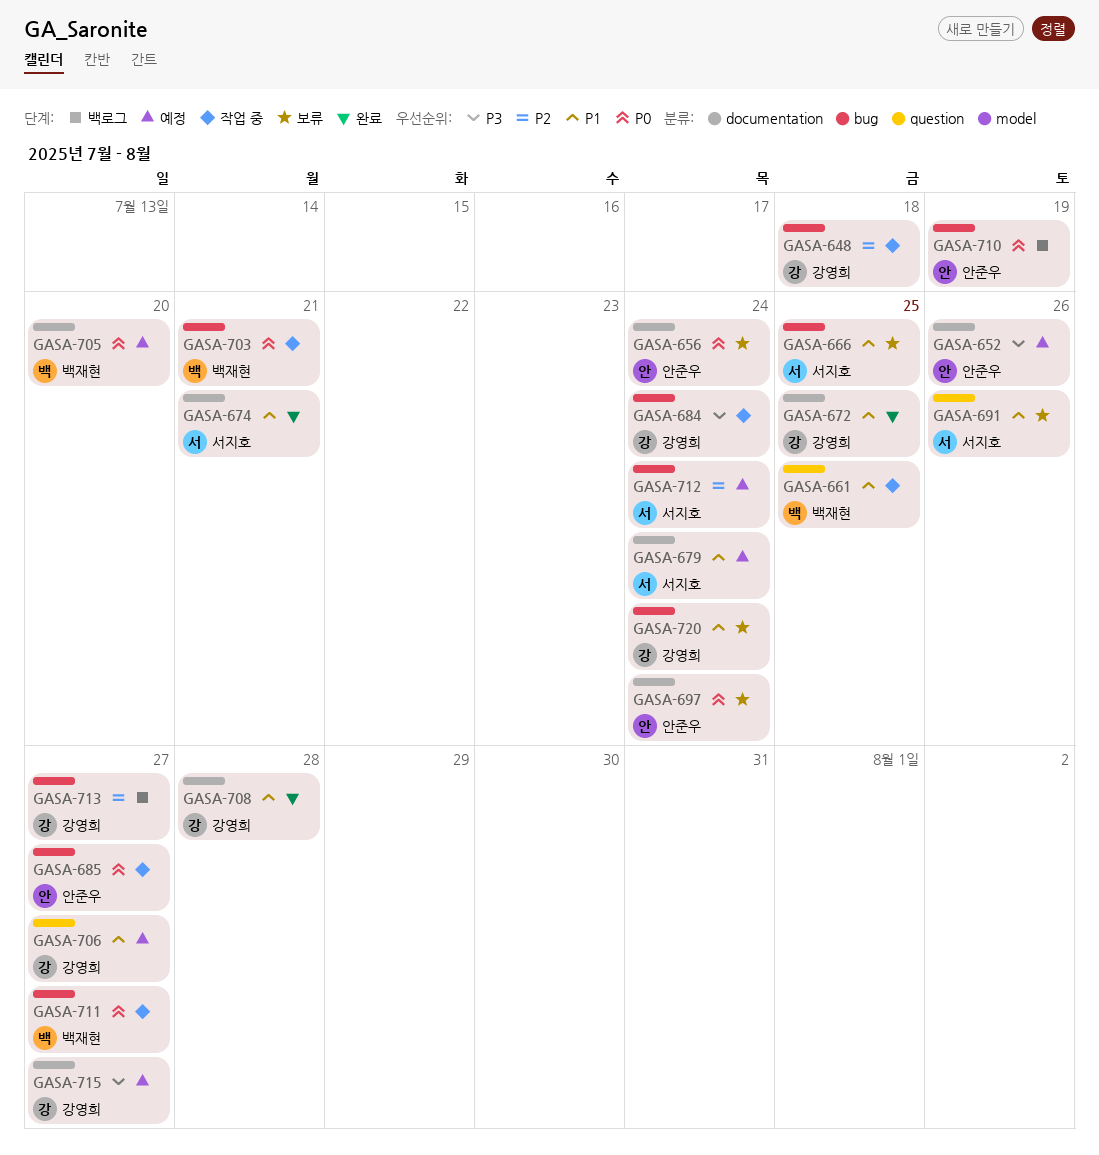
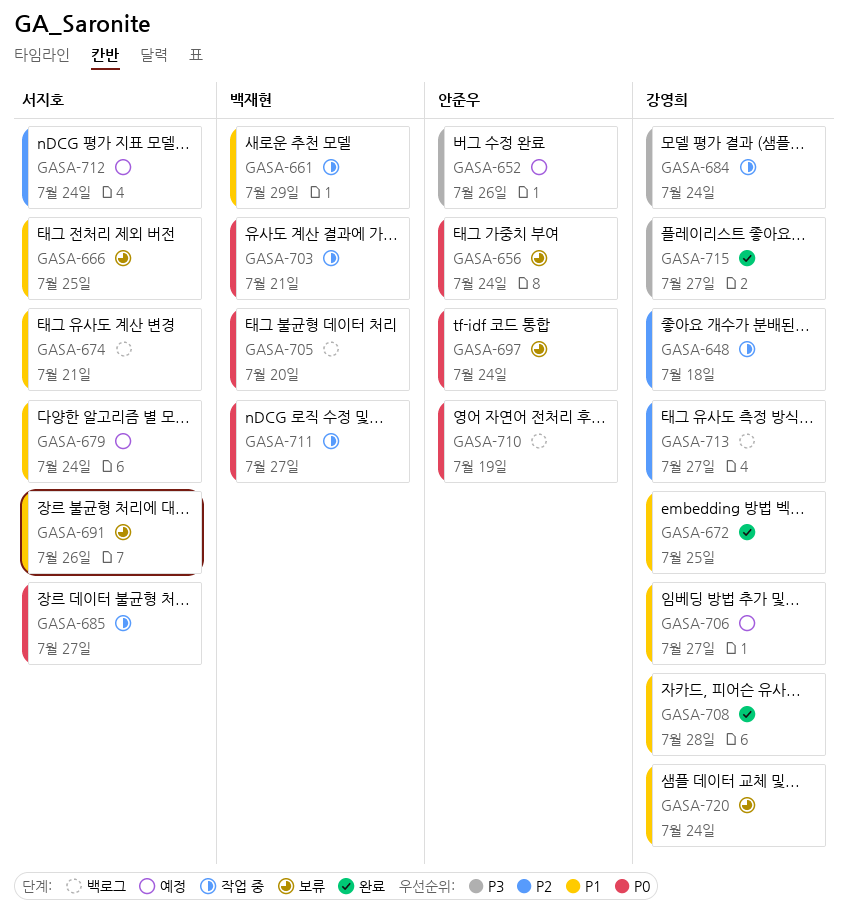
GASA-661, due: Jul 25 -> Jul 29
GASA-674, status: 완료 -> 백로그
GASA-685, owner: 안준우 -> 서지호
GASA-705, status: 예정 -> 백로그
GASA-715, status: 예정 -> 완료

